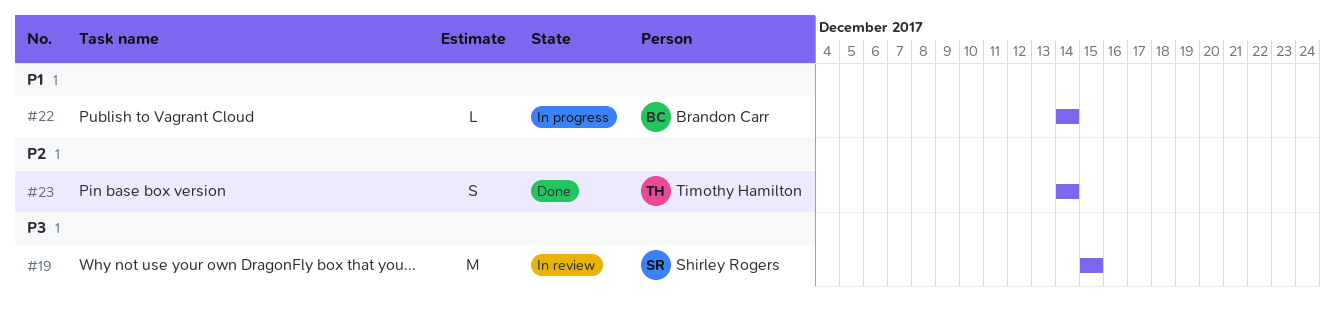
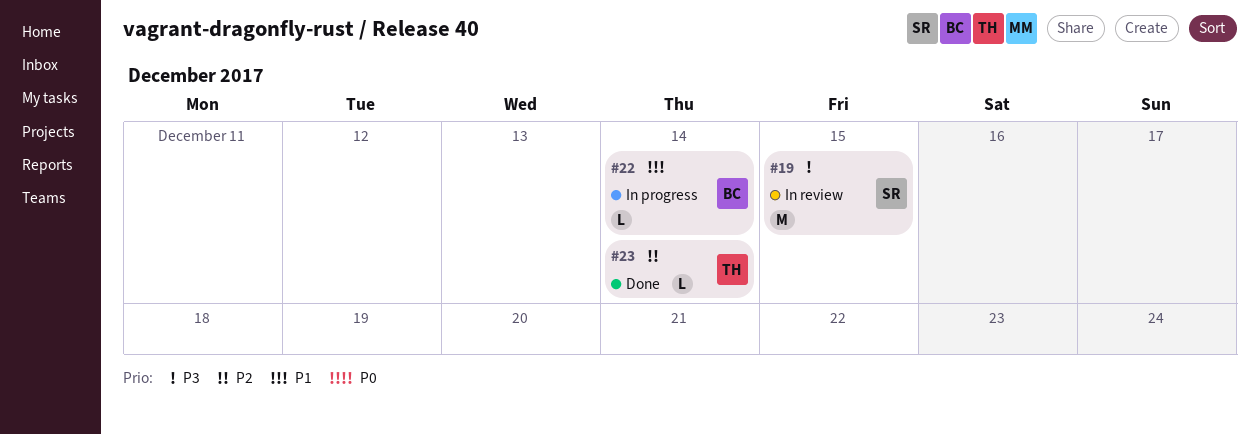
#23, estimate: S -> L

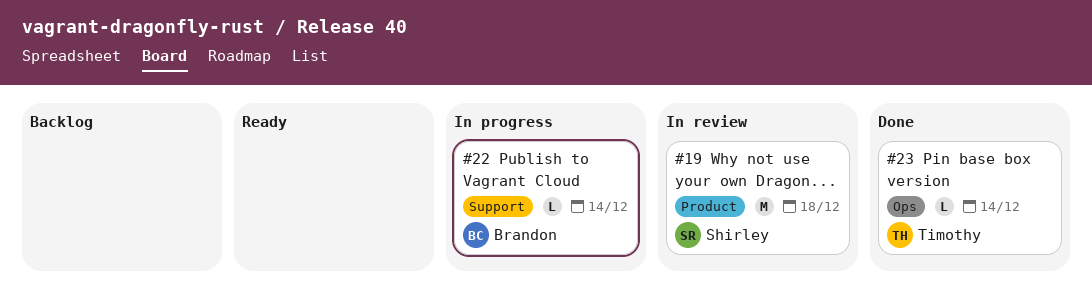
#19, due: Dec 15 -> Dec 18

